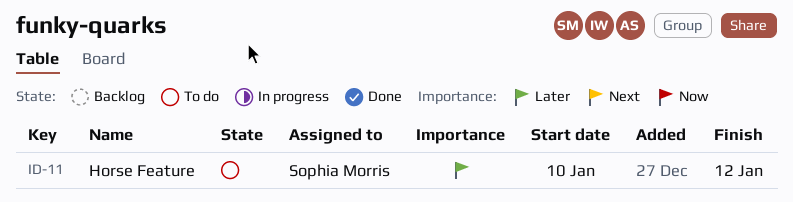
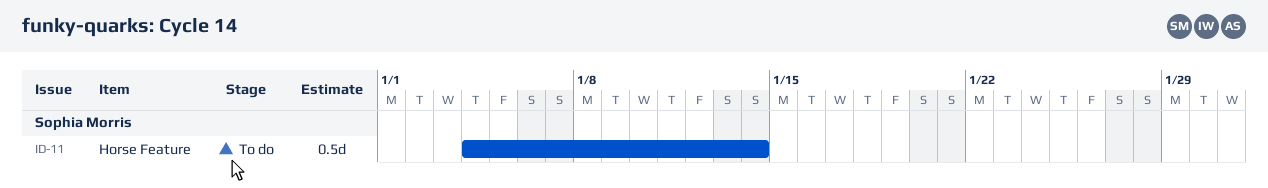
ID-11, start: Jan 10 -> Jan 4
ID-11, due: Jan 12 -> Jan 14

